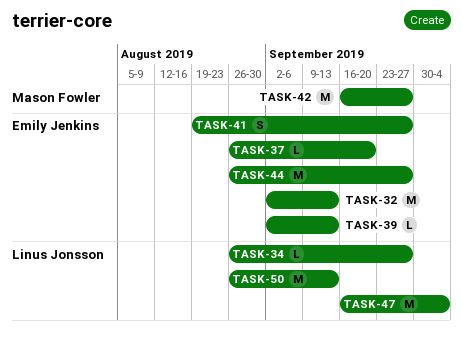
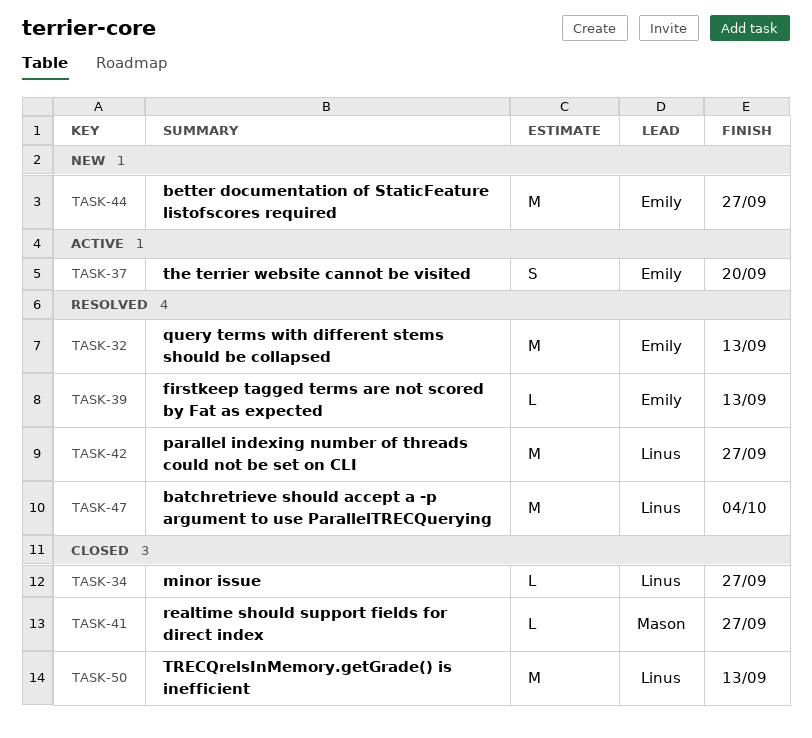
TASK-37, estimate: L -> S
TASK-41, owner: Emily Jenkins -> Mason Fowler
TASK-41, estimate: S -> L
TASK-42, owner: Mason Fowler -> Linus Jonsson

